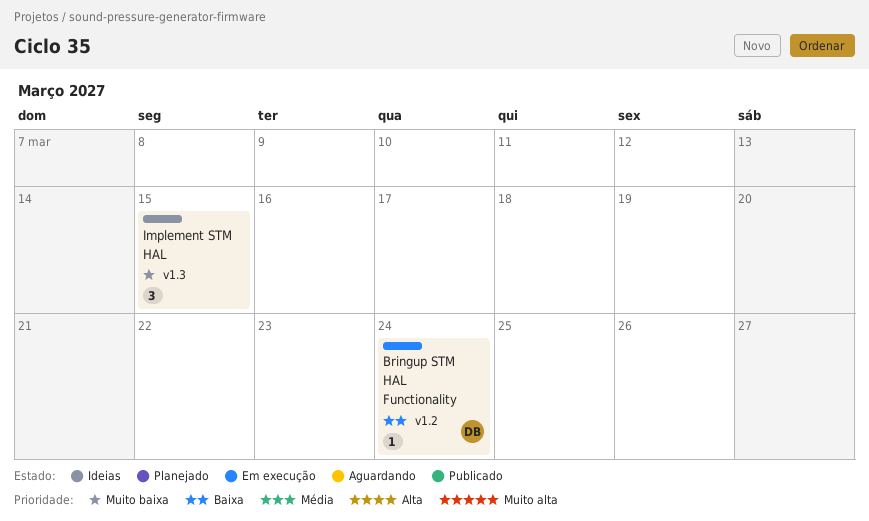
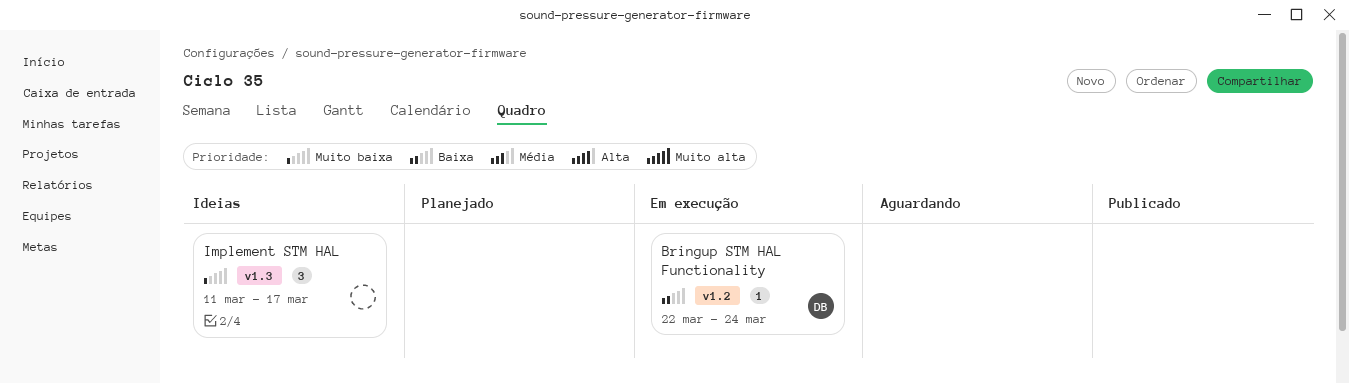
Implement STM HAL, due: Mar 15 -> Mar 17

